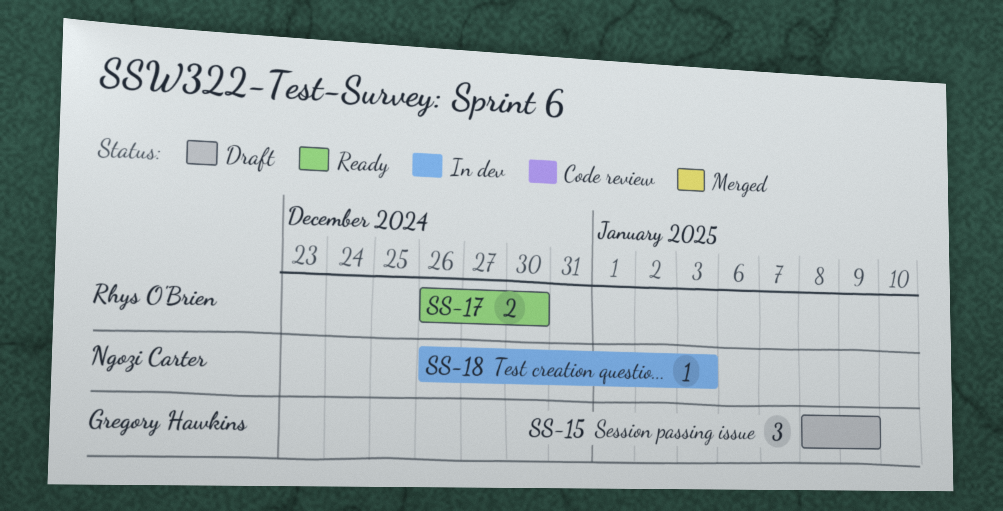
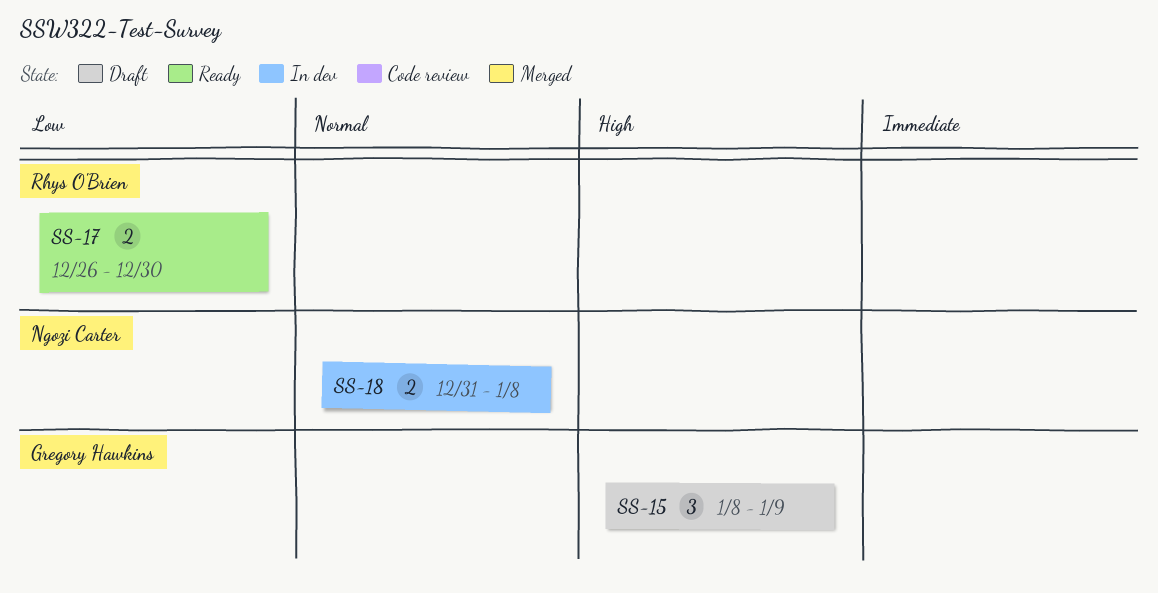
SS-18, estimate: 1 -> 2
SS-18, start: Dec 26 -> Dec 31
SS-18, due: Jan 3 -> Jan 8

